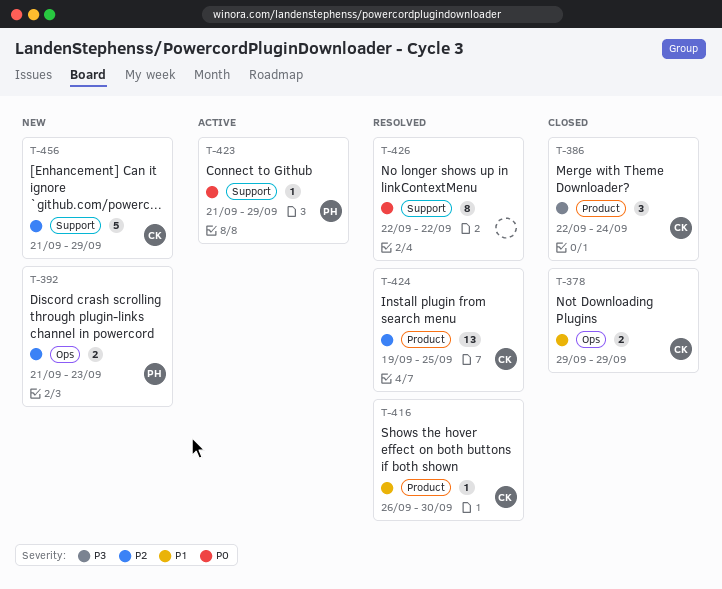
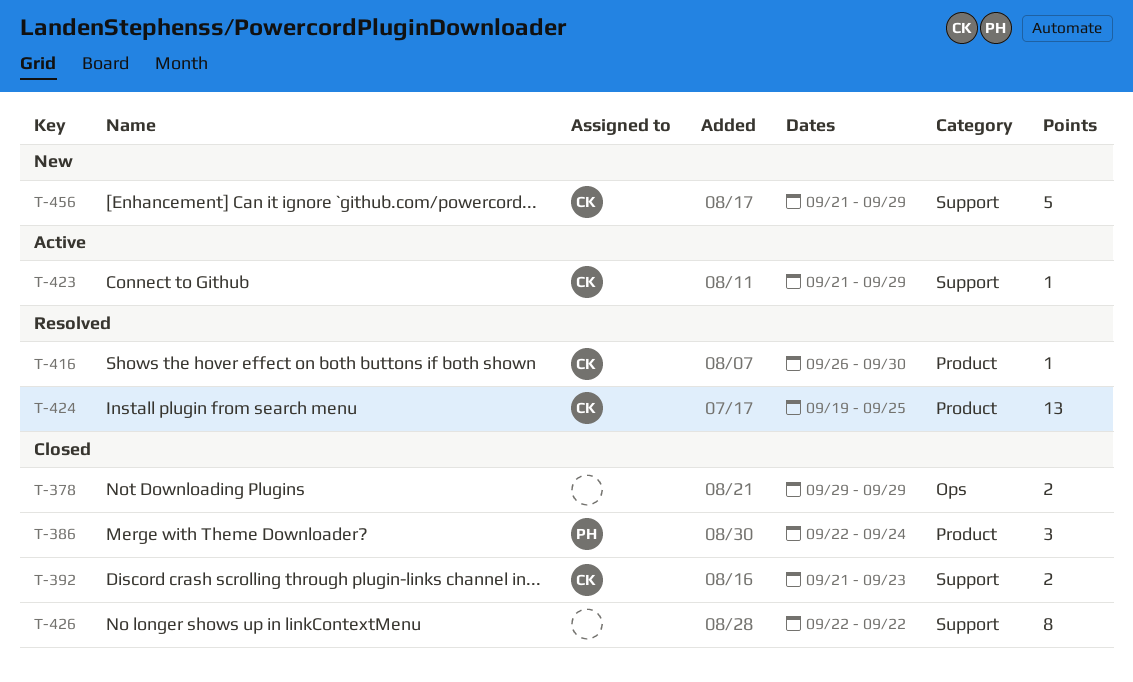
T-378, owner: CK -> none
T-386, owner: CK -> PH
T-392, status: New -> Closed
T-392, owner: PH -> CK
T-392, label: Ops -> Support
T-423, owner: PH -> CK
T-426, status: Resolved -> Closed

